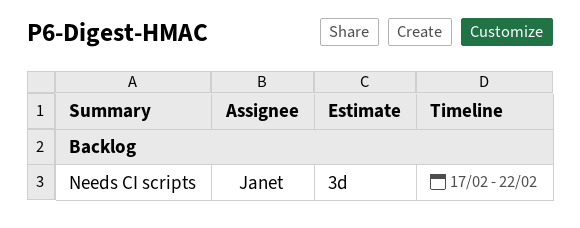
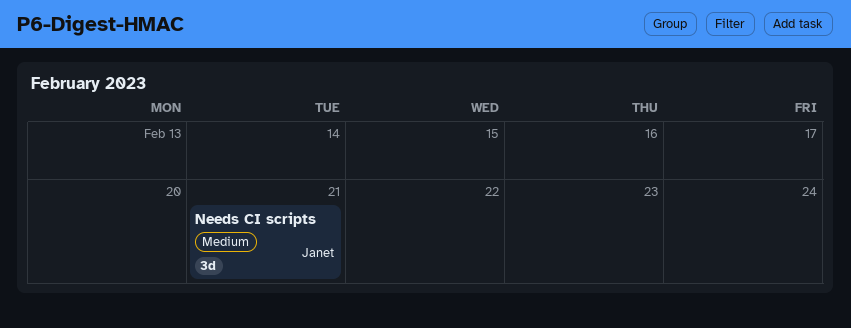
Needs CI scripts, due: Feb 22 -> Feb 21

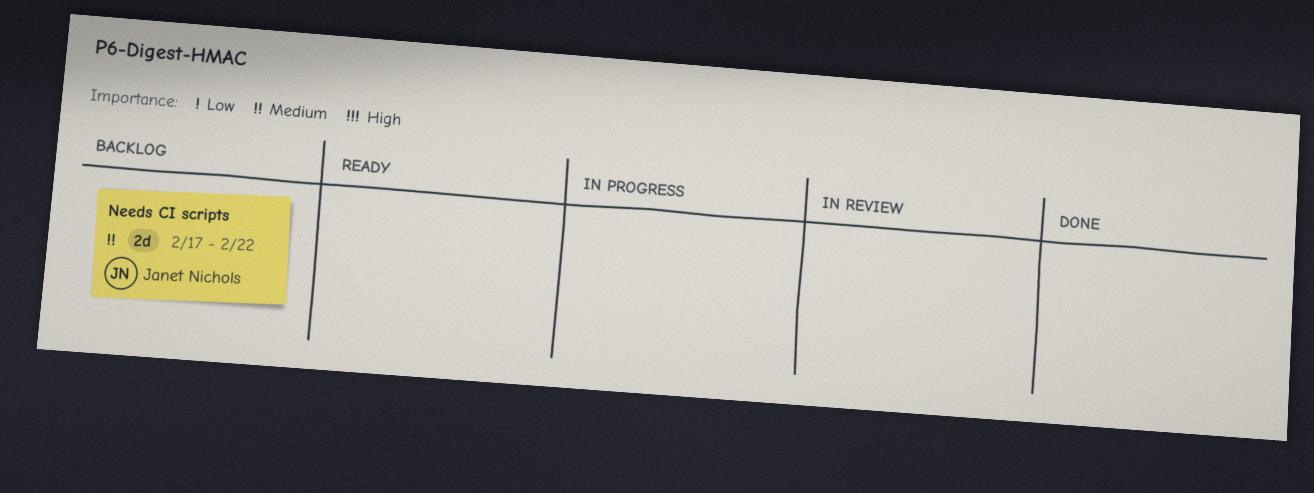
Needs CI scripts, estimate: 3d -> 2d
Needs CI scripts, due: Feb 21 -> Feb 22

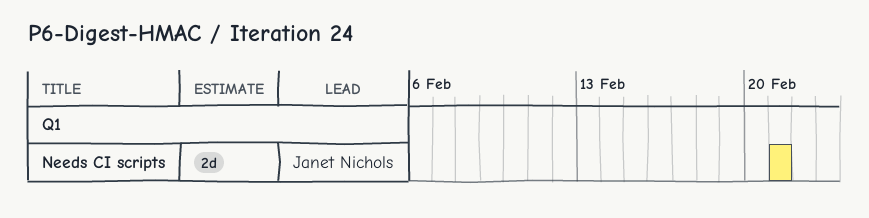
Needs CI scripts, start: Feb 17 -> Feb 21
Needs CI scripts, due: Feb 22 -> Feb 21

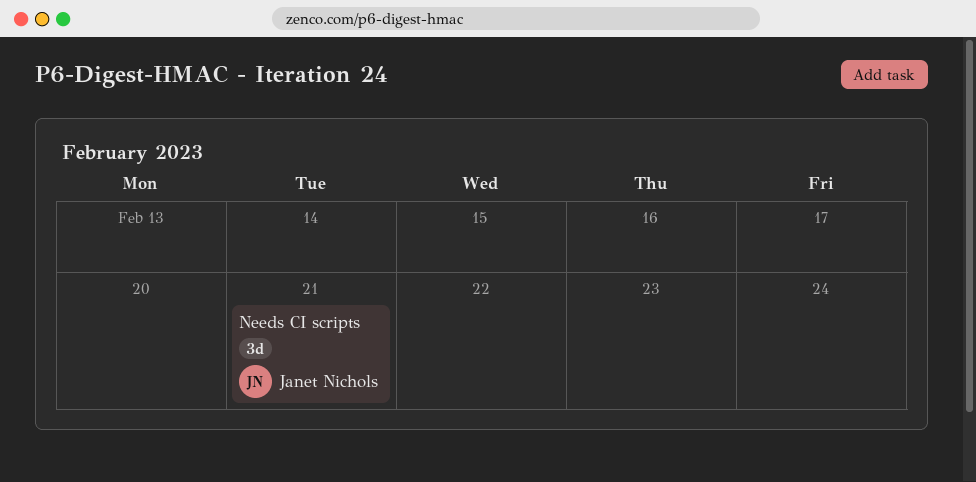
Needs CI scripts, estimate: 2d -> 3d

